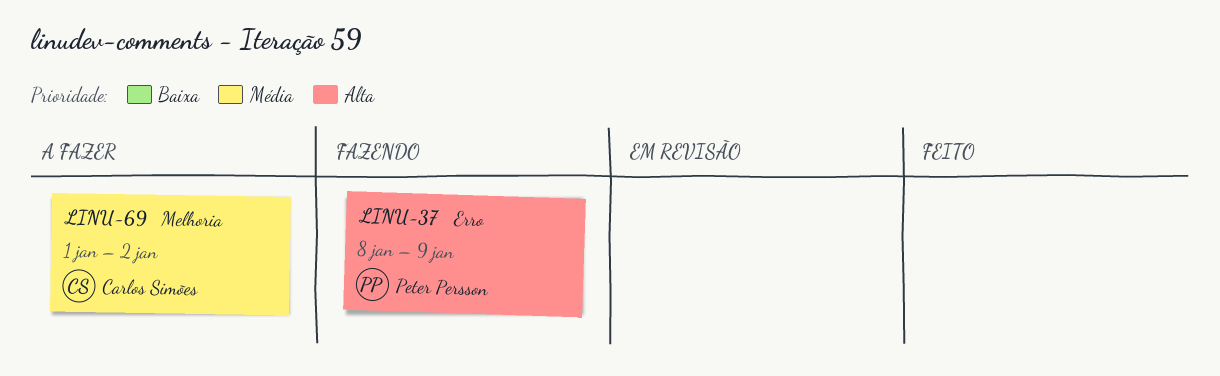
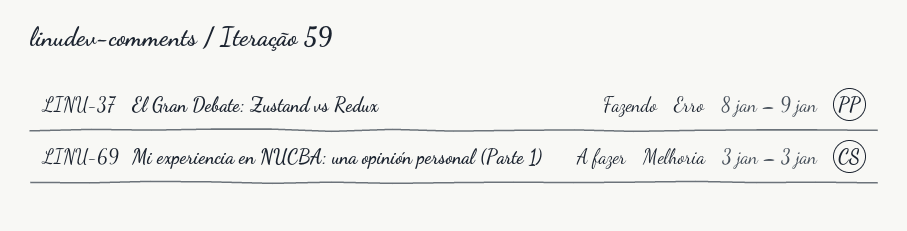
LINU-69, start: Jan 1 -> Jan 3
LINU-69, due: Jan 2 -> Jan 3

